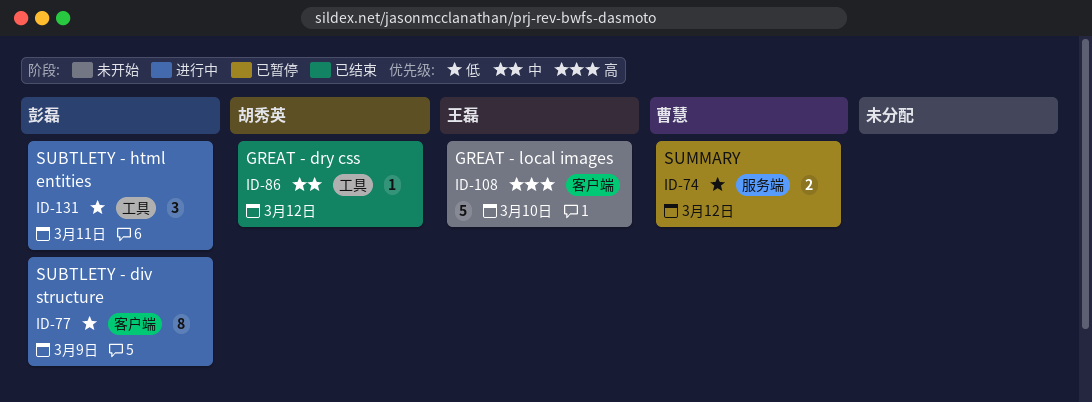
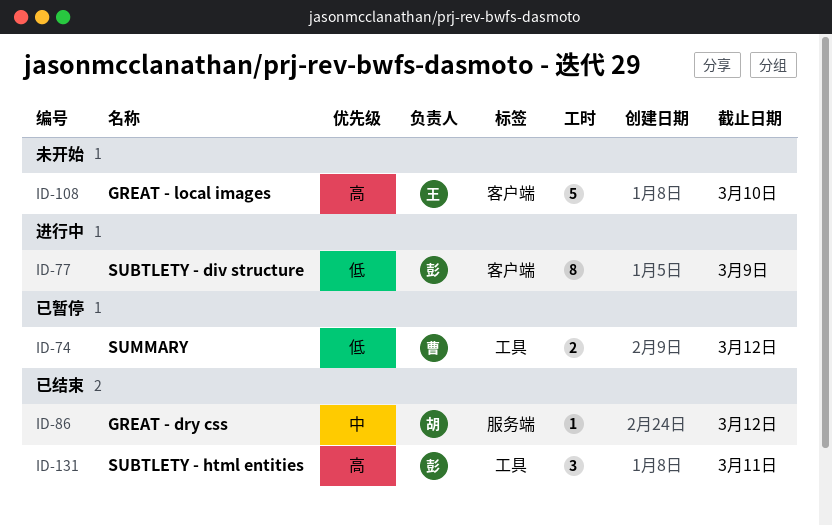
ID-74, label: 服务端 -> 工具
ID-86, label: 工具 -> 服务端
ID-131, status: 进行中 -> 已结束
ID-131, priority: 低 -> 高

